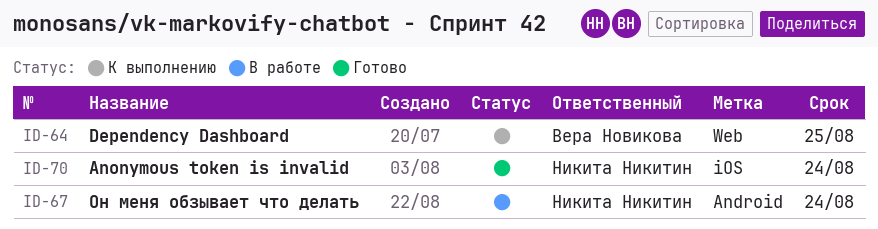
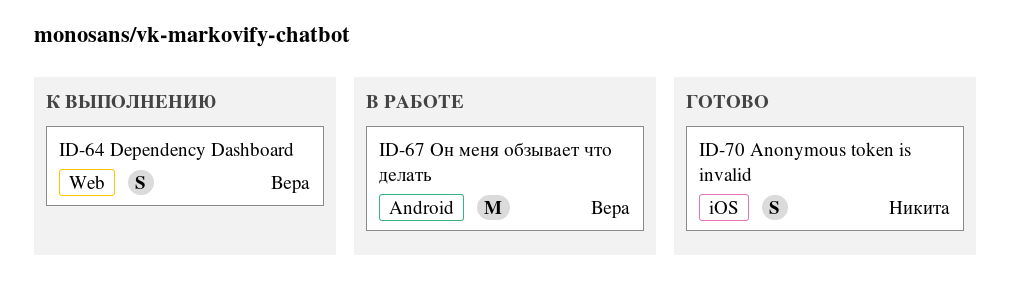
ID-67, owner: Никита Никитин -> Вера Новикова

